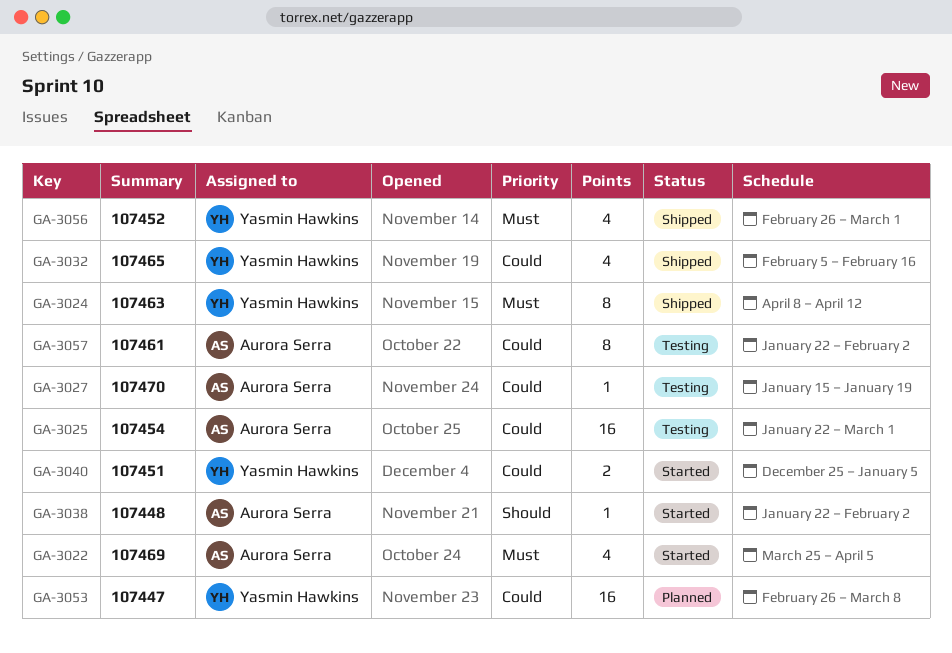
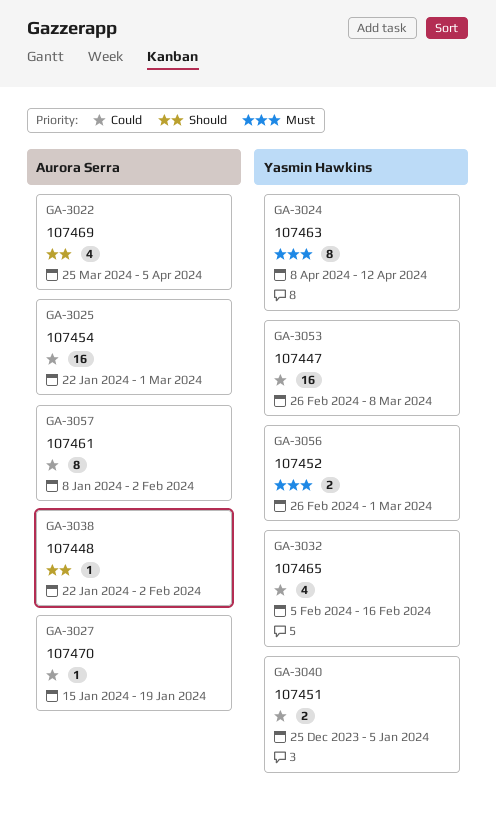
GA-3022, priority: Must -> Should
GA-3056, estimate: 4 -> 2
GA-3057, start: Jan 22 -> Jan 8

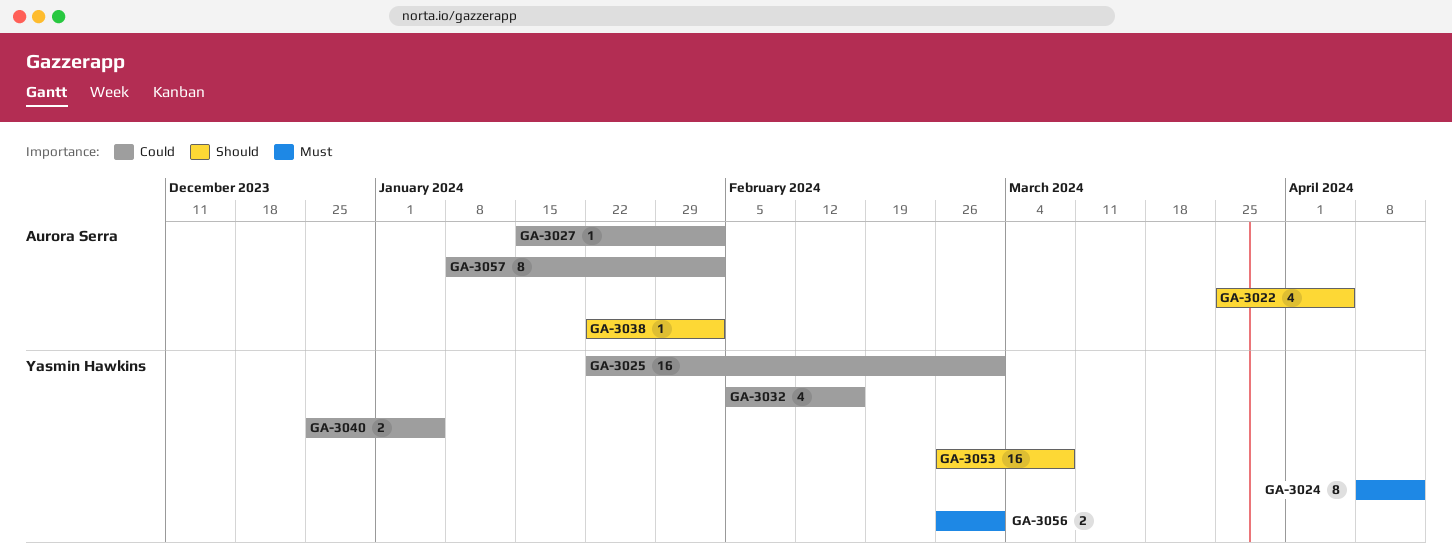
GA-3025, owner: Aurora Serra -> Yasmin Hawkins
GA-3027, due: Jan 19 -> Feb 2
GA-3053, priority: Could -> Should

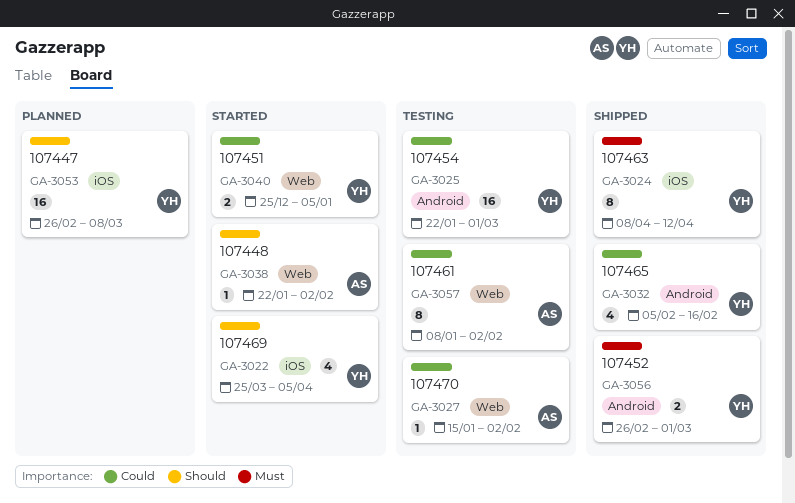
GA-3022, owner: Aurora Serra -> Yasmin Hawkins

